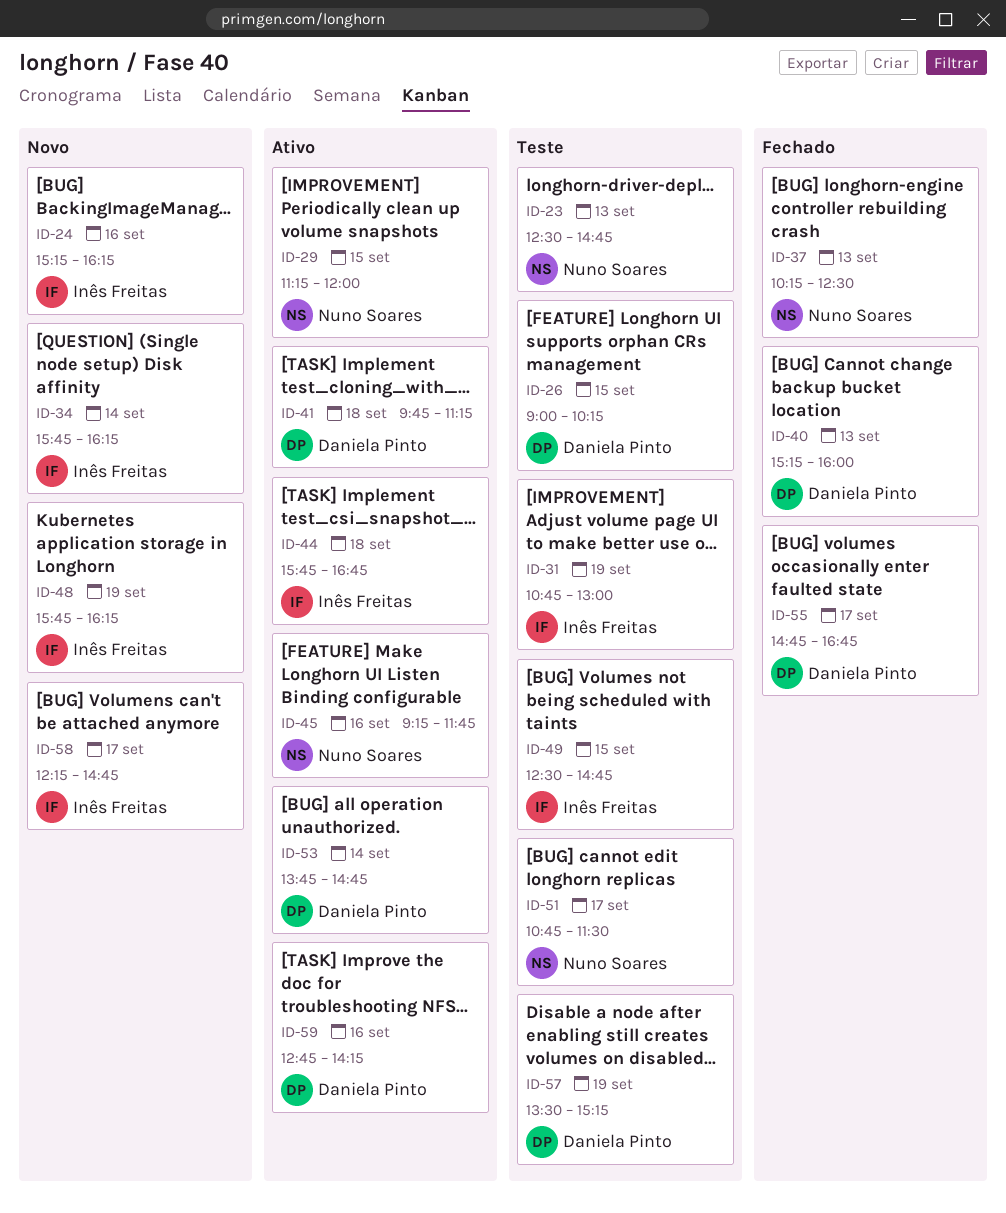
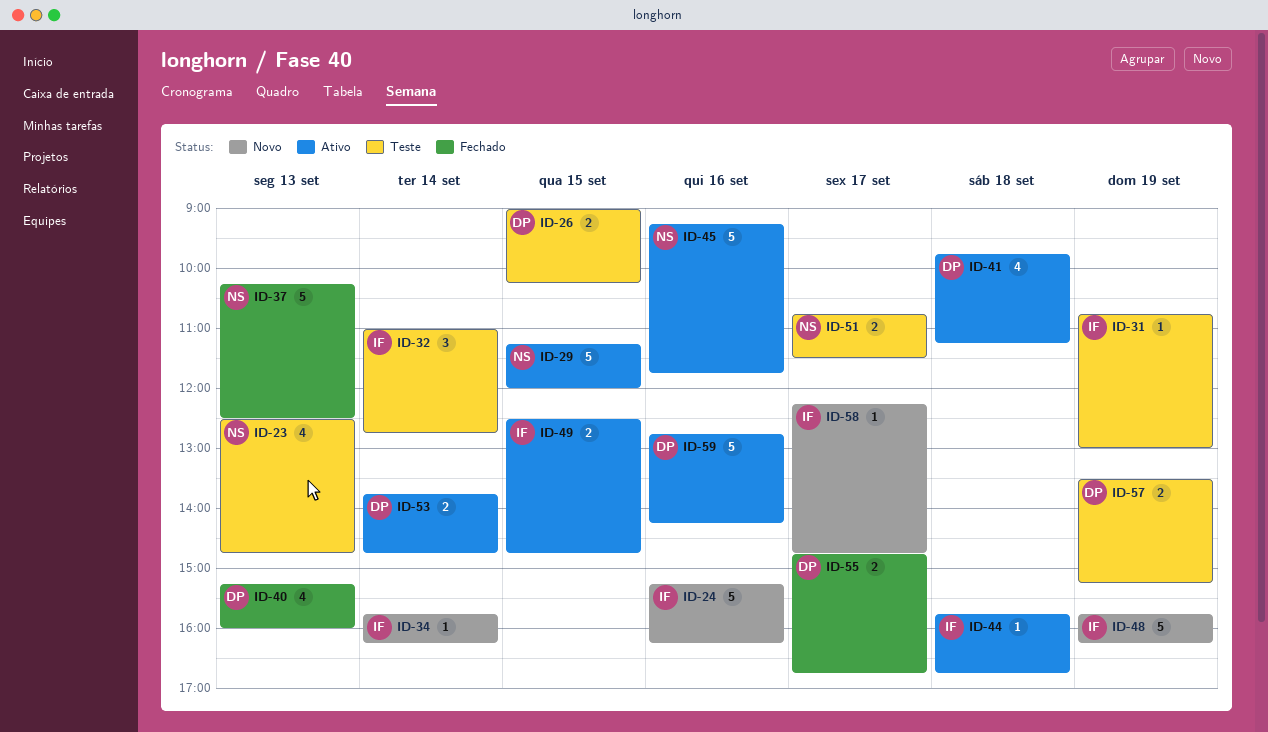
ID-32: none -> present
ID-49, status: Teste -> Ativo

